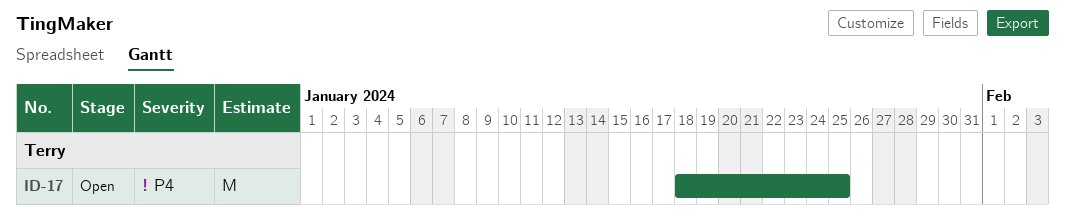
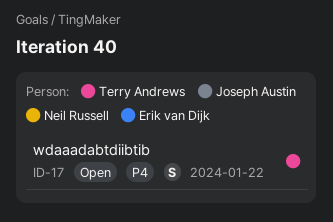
ID-17, estimate: M -> S
ID-17, due: Jan 25 -> Jan 22

